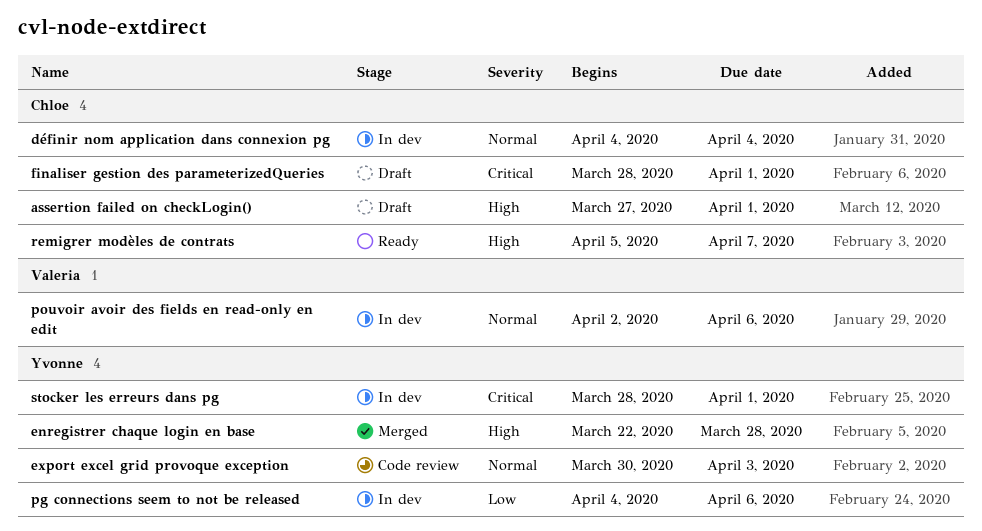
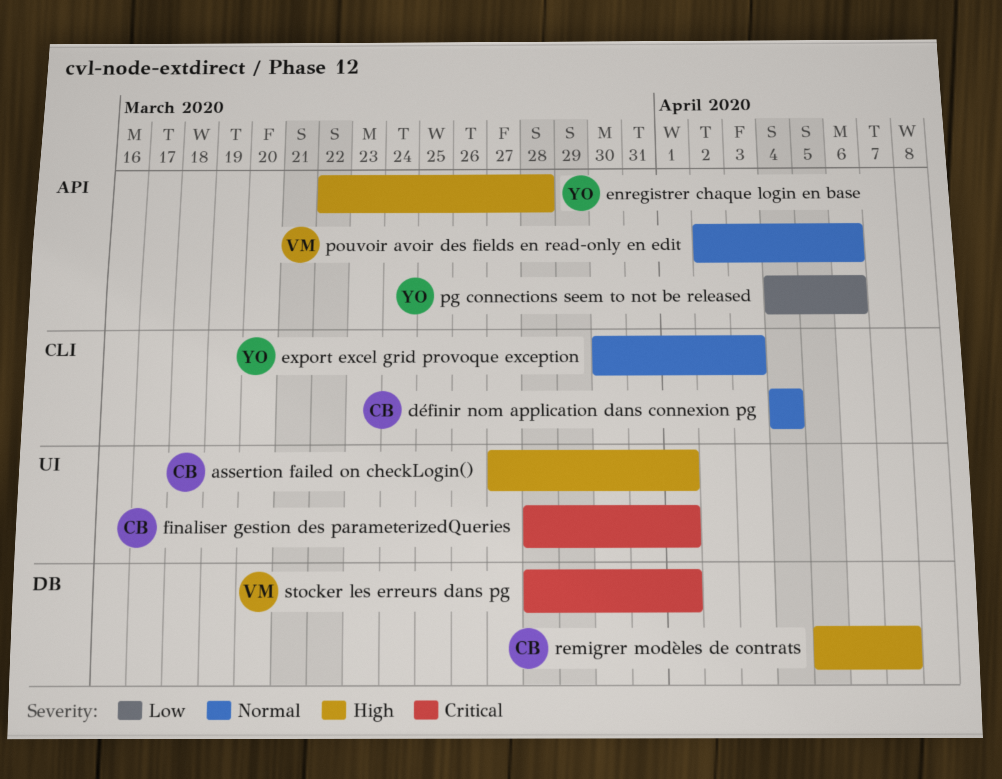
stocker les erreurs dans pg, owner: Yvonne -> Valeria

